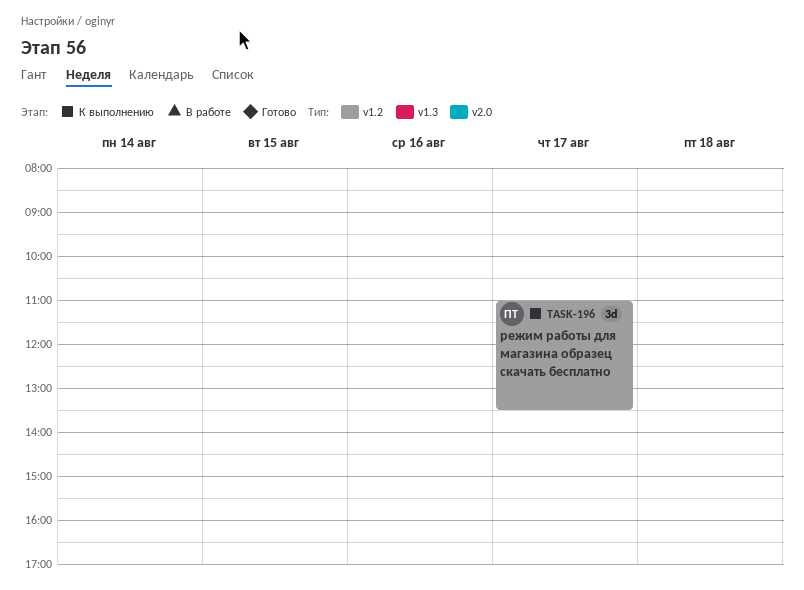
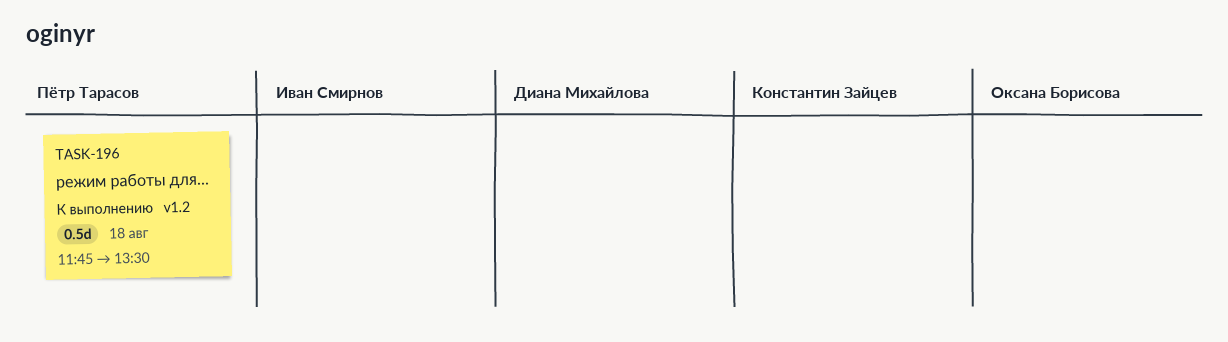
TASK-196, estimate: 3d -> 0.5d
TASK-196, day: Aug 17 -> Aug 18
TASK-196, begins: 11:00 -> 11:45

